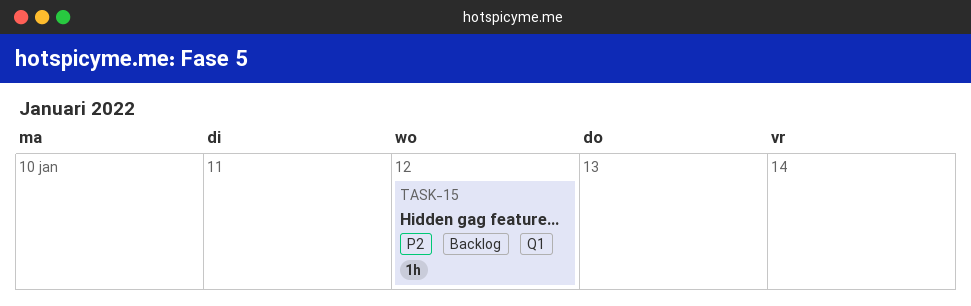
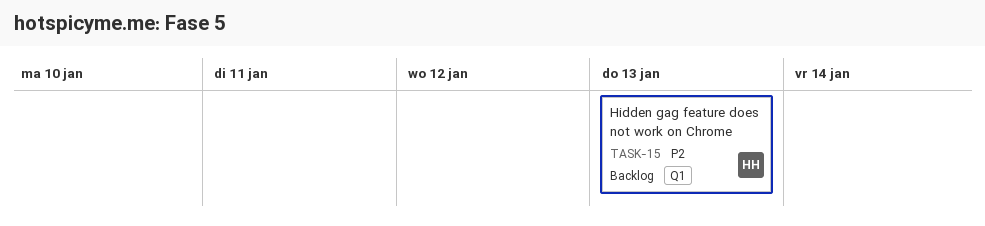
TASK-15, due: Jan 12 -> Jan 13

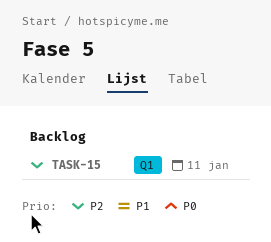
TASK-15, due: Jan 13 -> Jan 11

